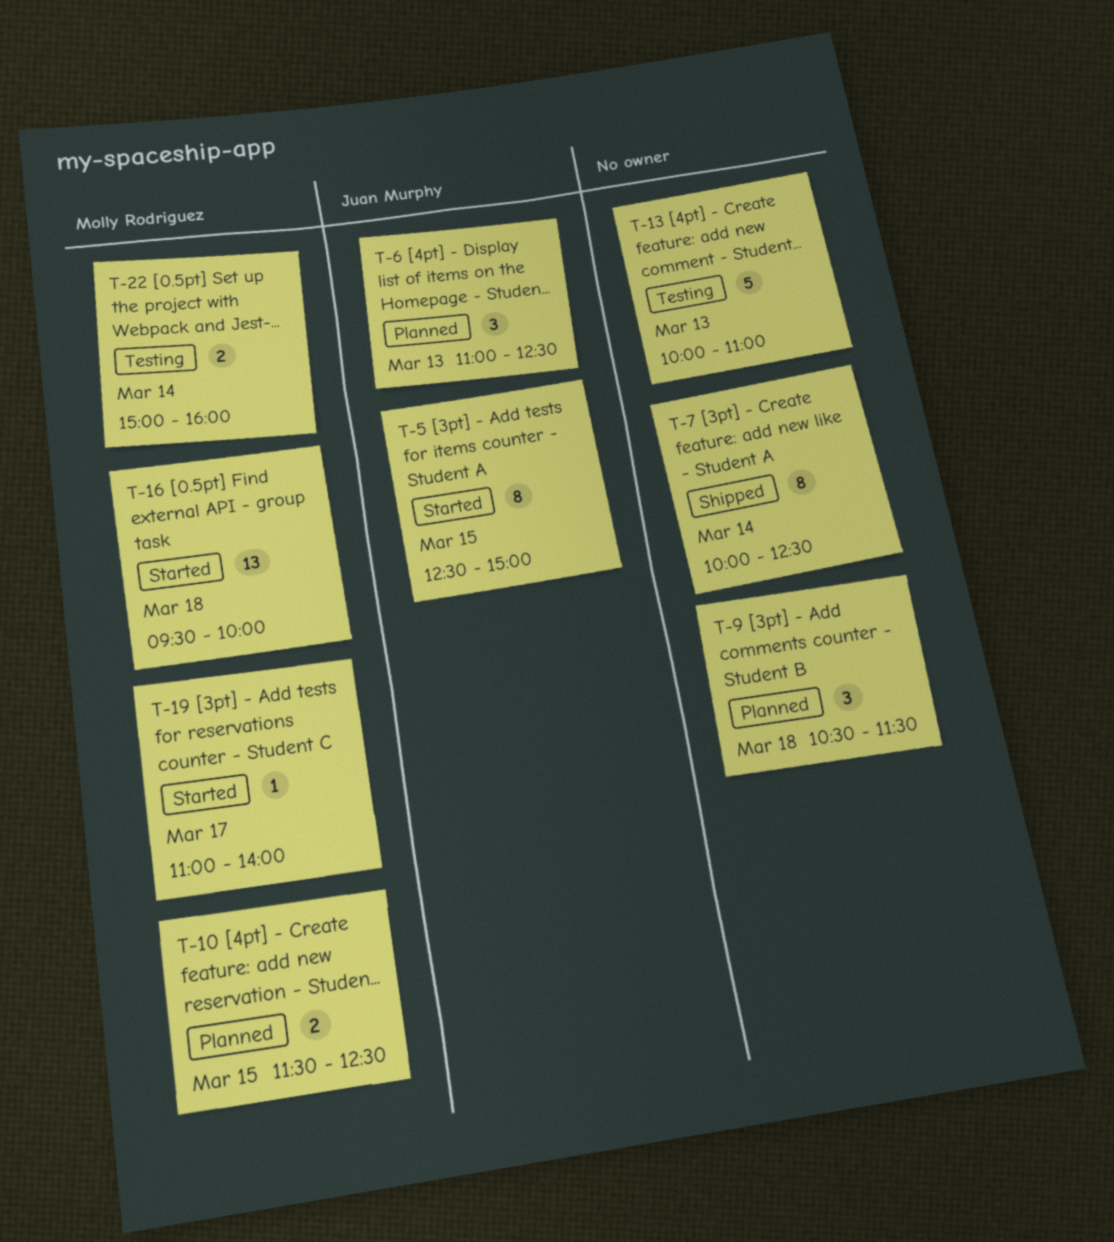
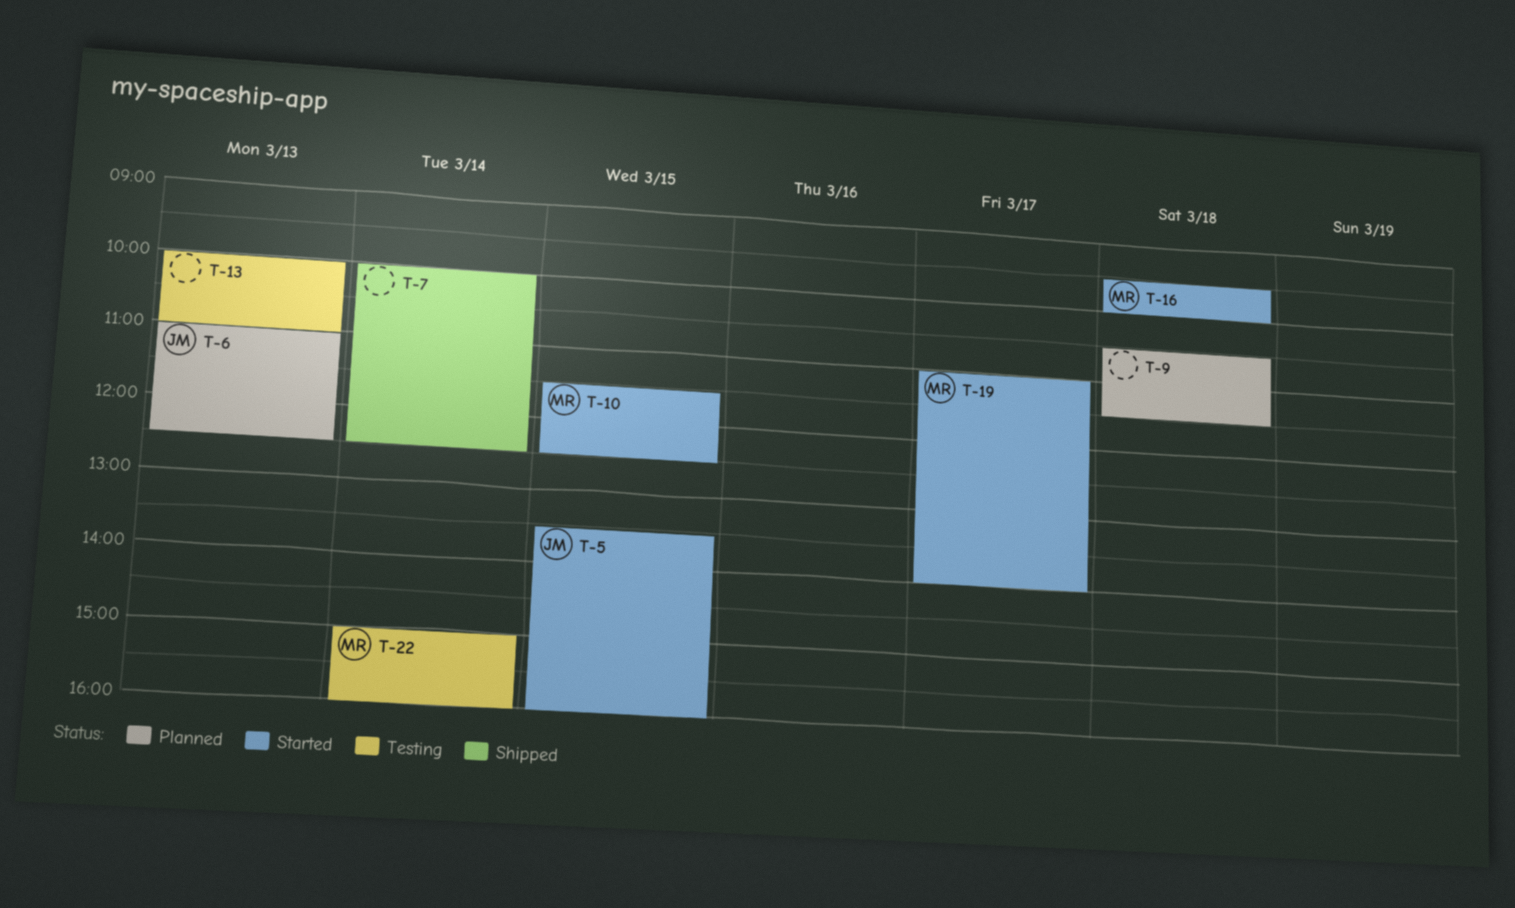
T-5, begins: 12:30 -> 13:30
T-5, ends: 15:00 -> 16:00
T-10, status: Planned -> Started

